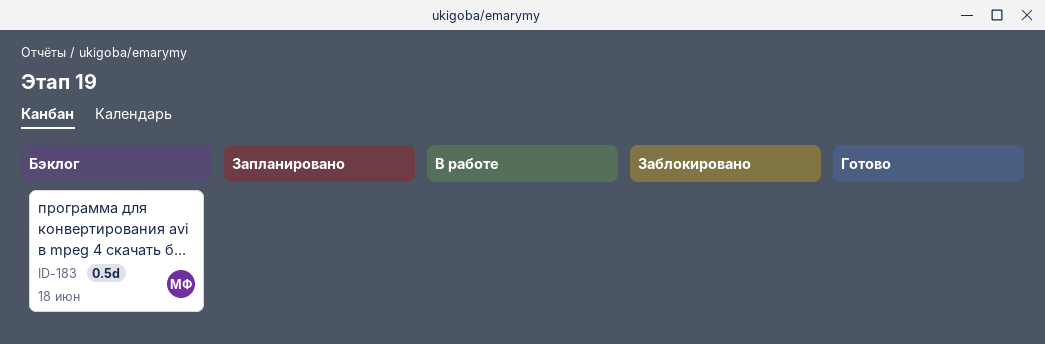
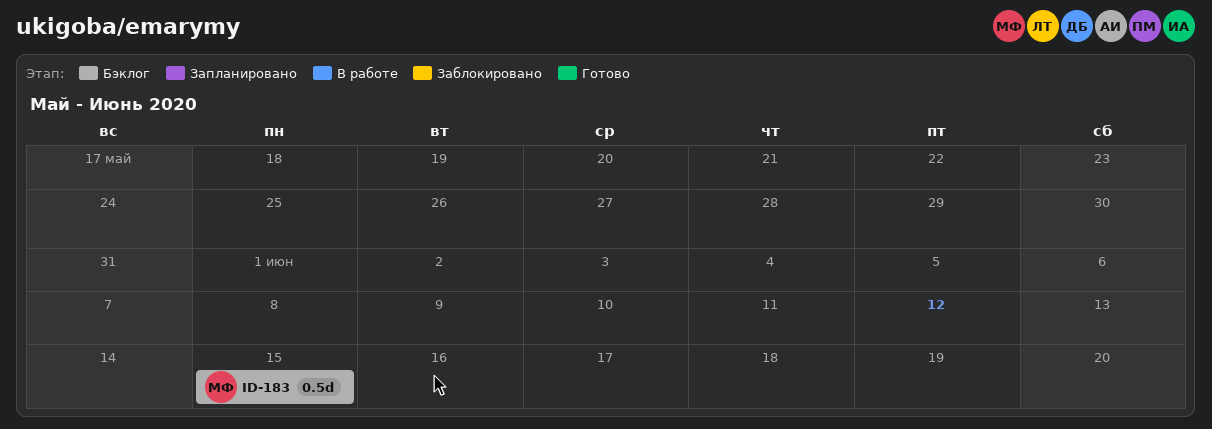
ID-183, due: Jun 18 -> Jun 15

